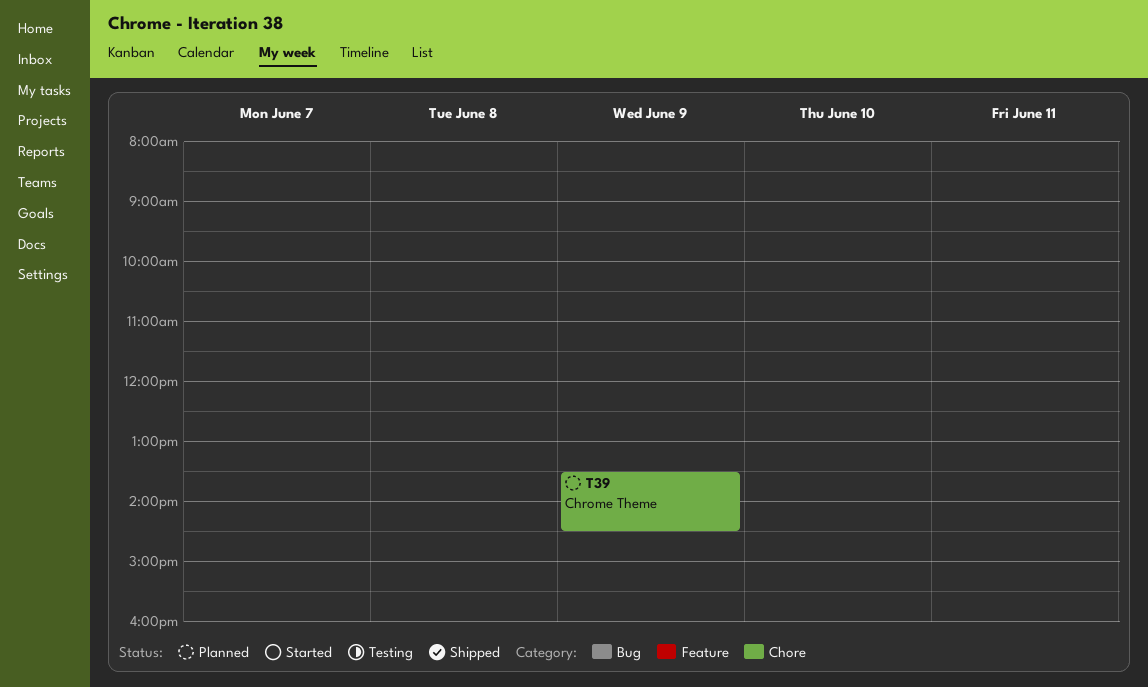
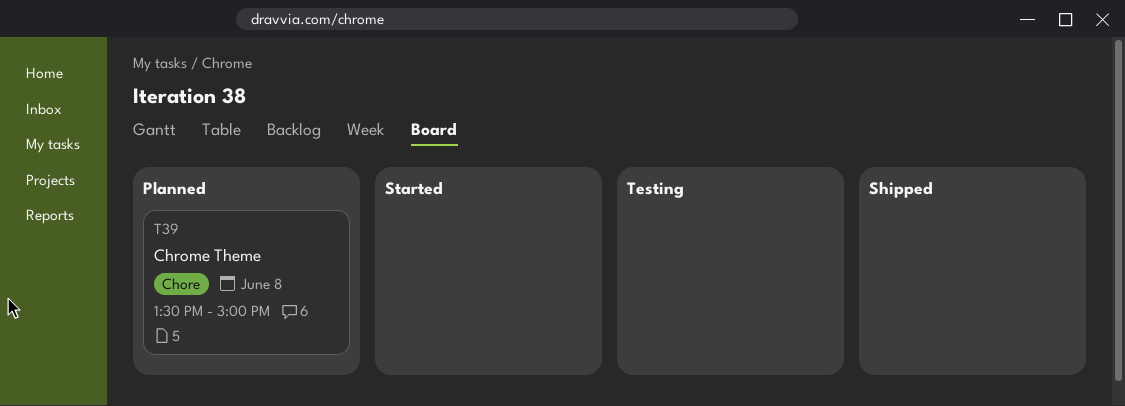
T39, day: Jun 9 -> Jun 8
T39, ends: 14:30 -> 15:00

